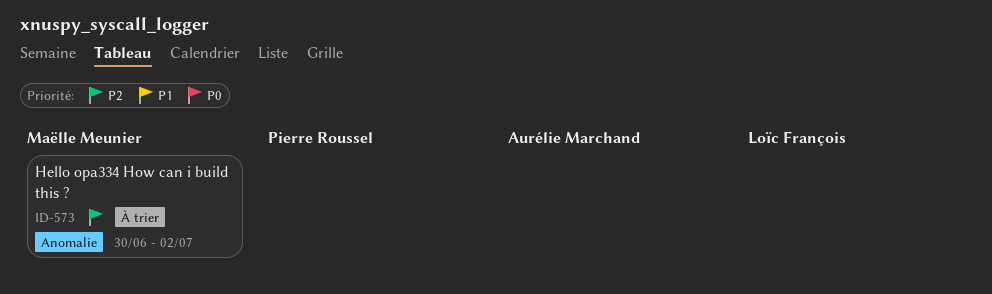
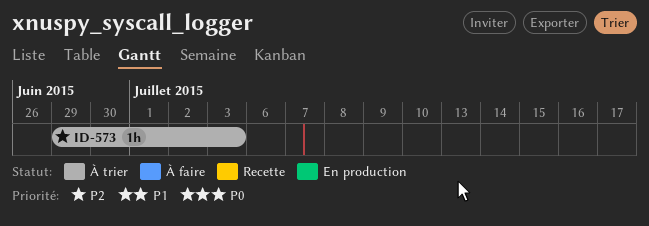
ID-573, start: Jun 30 -> Jun 29
ID-573, due: Jul 2 -> Jul 3

